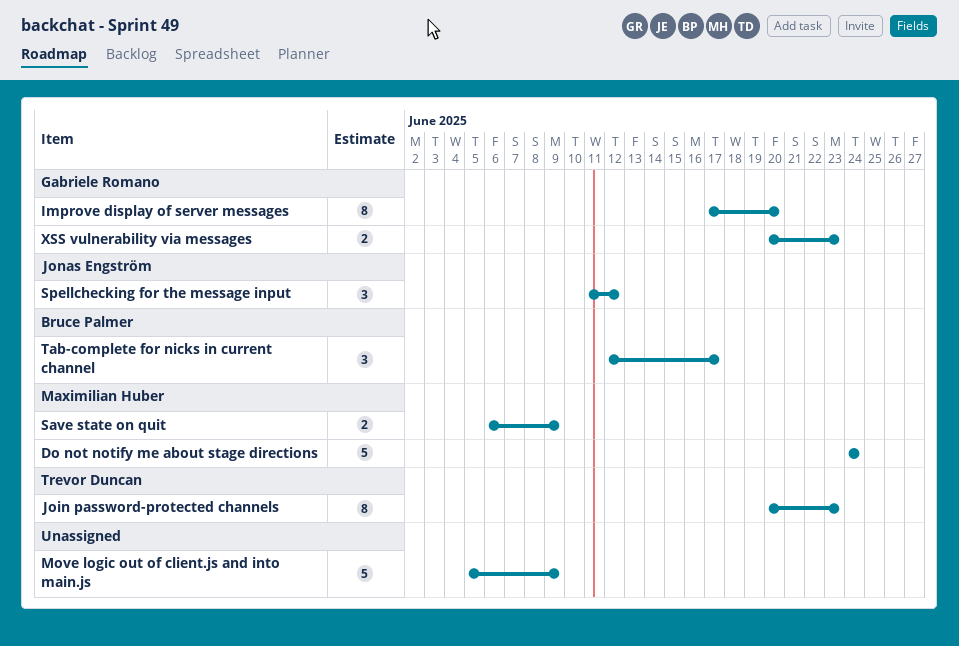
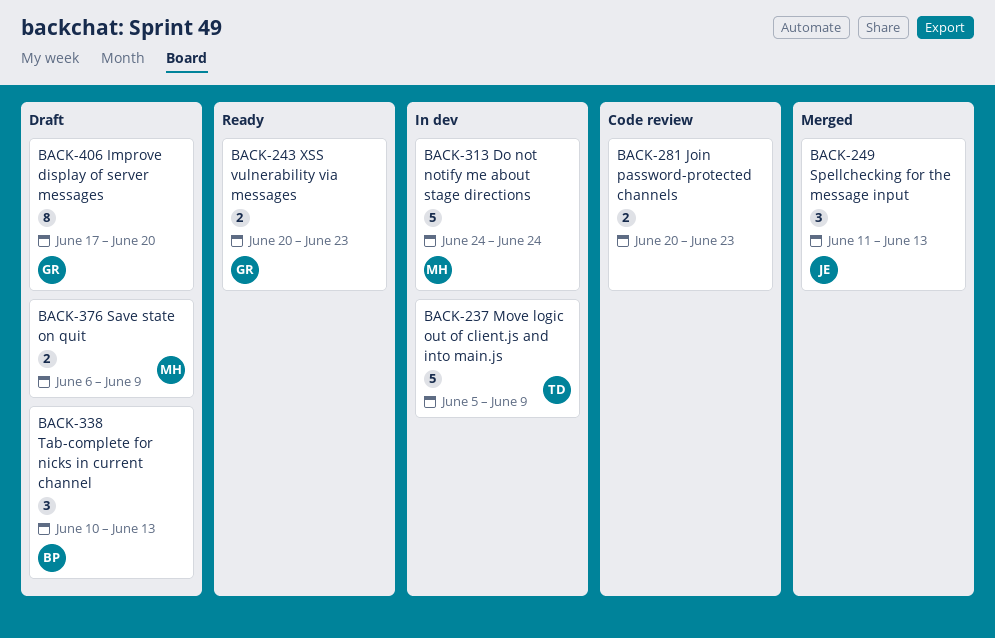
Join password-protected channels, owner: Trevor Duncan -> none
Join password-protected channels, estimate: 8 -> 2
Move logic out of client.js and into main.js, owner: none -> Trevor Duncan
Spellchecking for the message input, due: Jun 12 -> Jun 13
Tab-complete for nicks in current channel, start: Jun 12 -> Jun 10
Tab-complete for nicks in current channel, due: Jun 17 -> Jun 13

